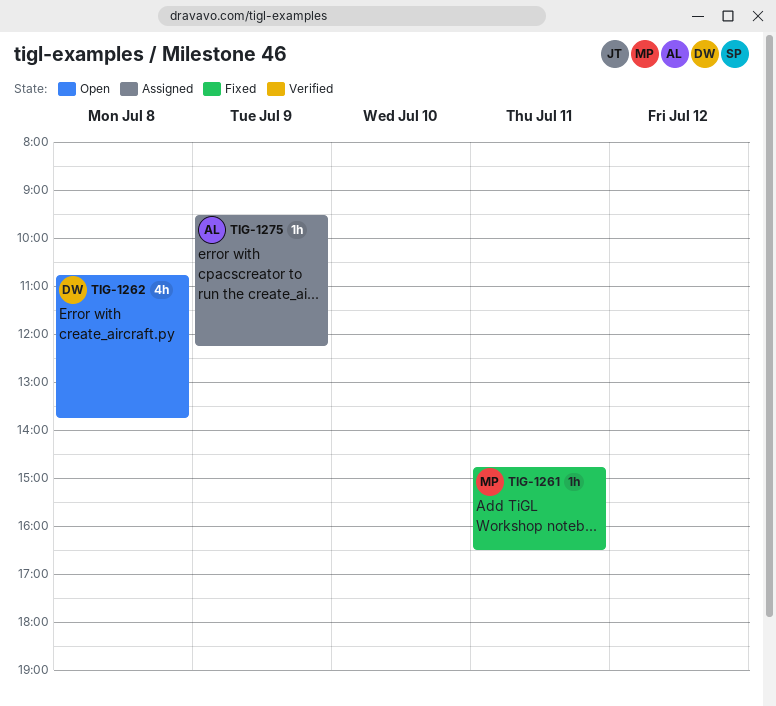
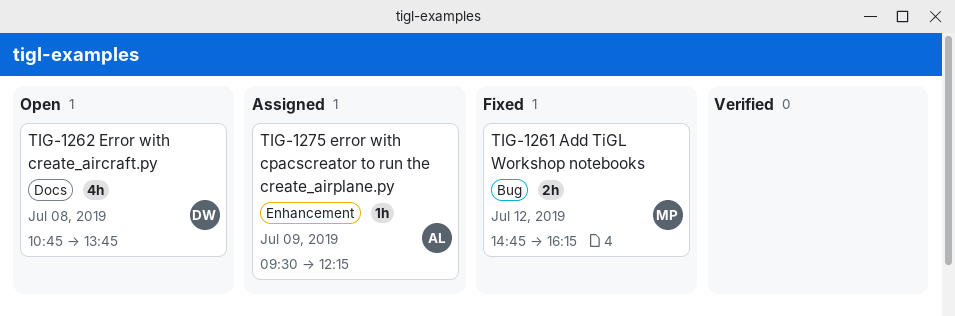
TIG-1261, estimate: 1h -> 2h
TIG-1261, day: Jul 11 -> Jul 12
TIG-1261, ends: 16:30 -> 16:15

